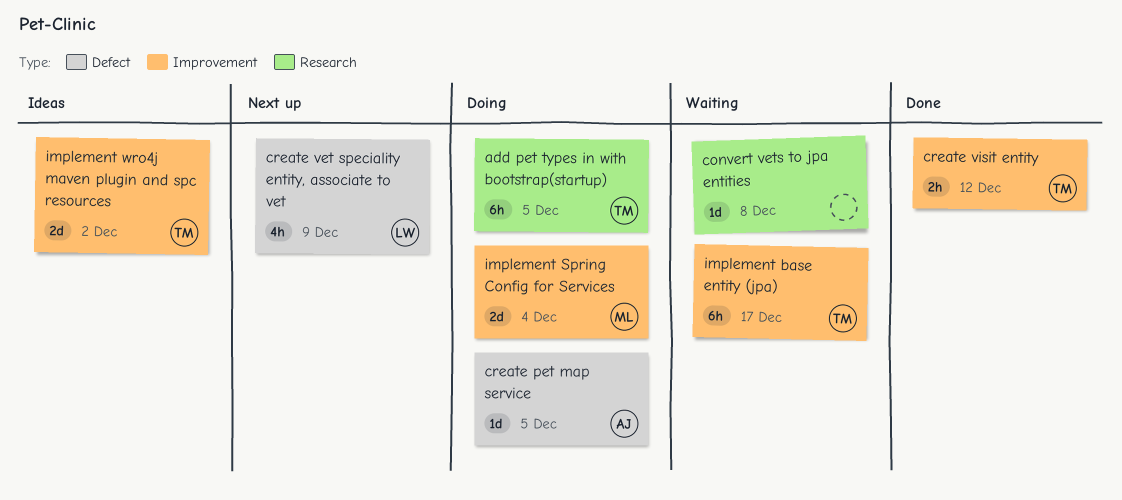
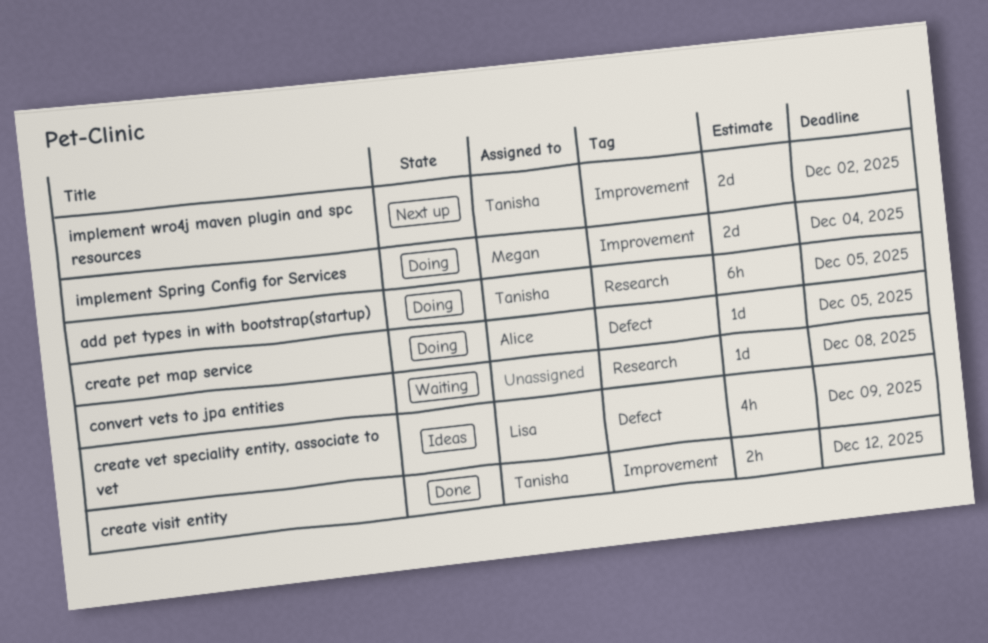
create vet speciality entity, associate to vet, status: Next up -> Ideas
implement base entity (jpa): present -> none
implement wro4j maven plugin and spc resources, status: Ideas -> Next up

